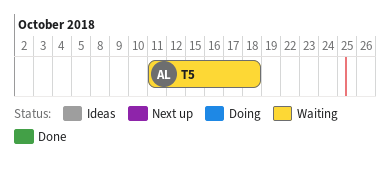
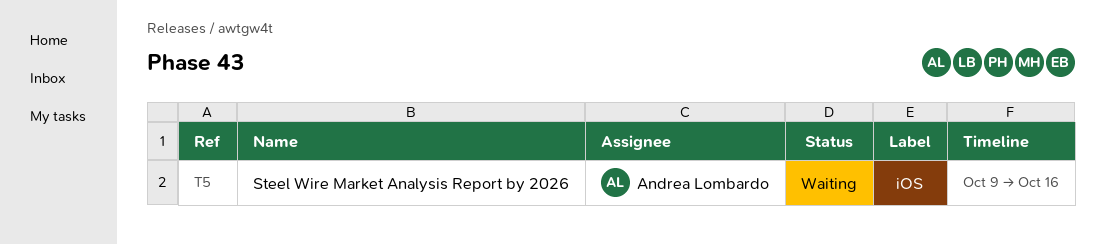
T5, start: Oct 11 -> Oct 9
T5, due: Oct 18 -> Oct 16

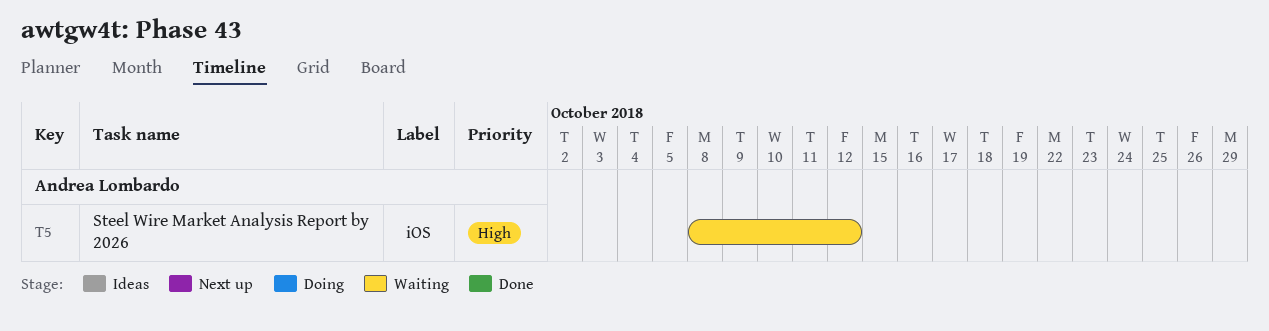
T5, start: Oct 9 -> Oct 8
T5, due: Oct 16 -> Oct 12

